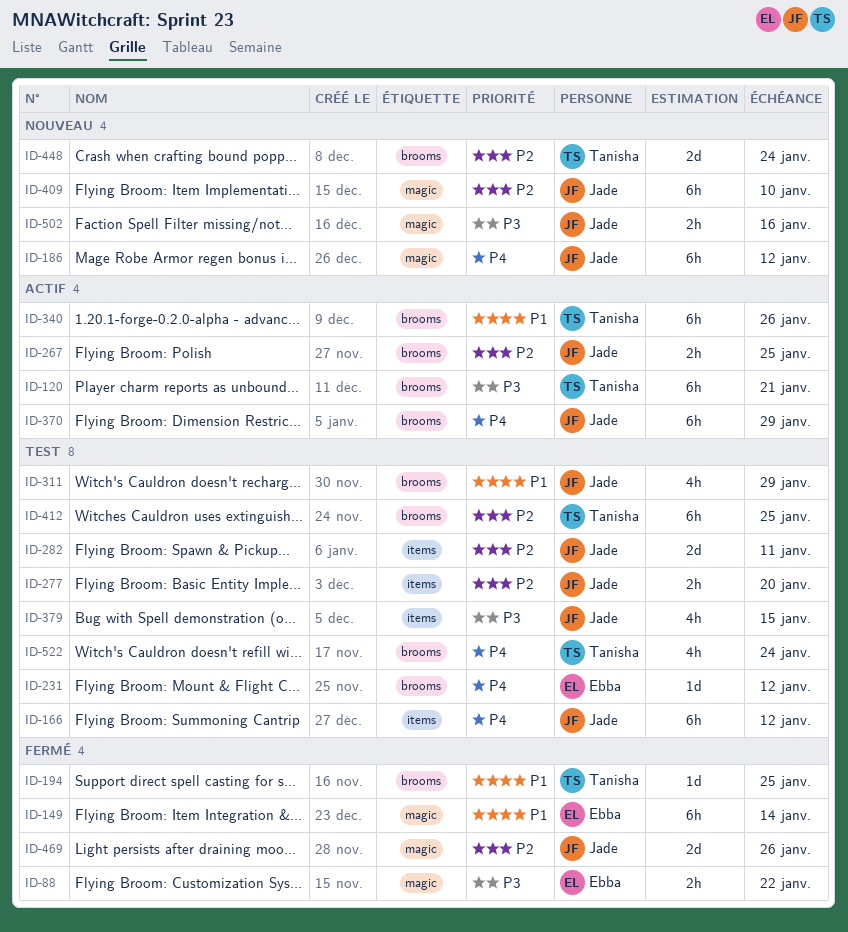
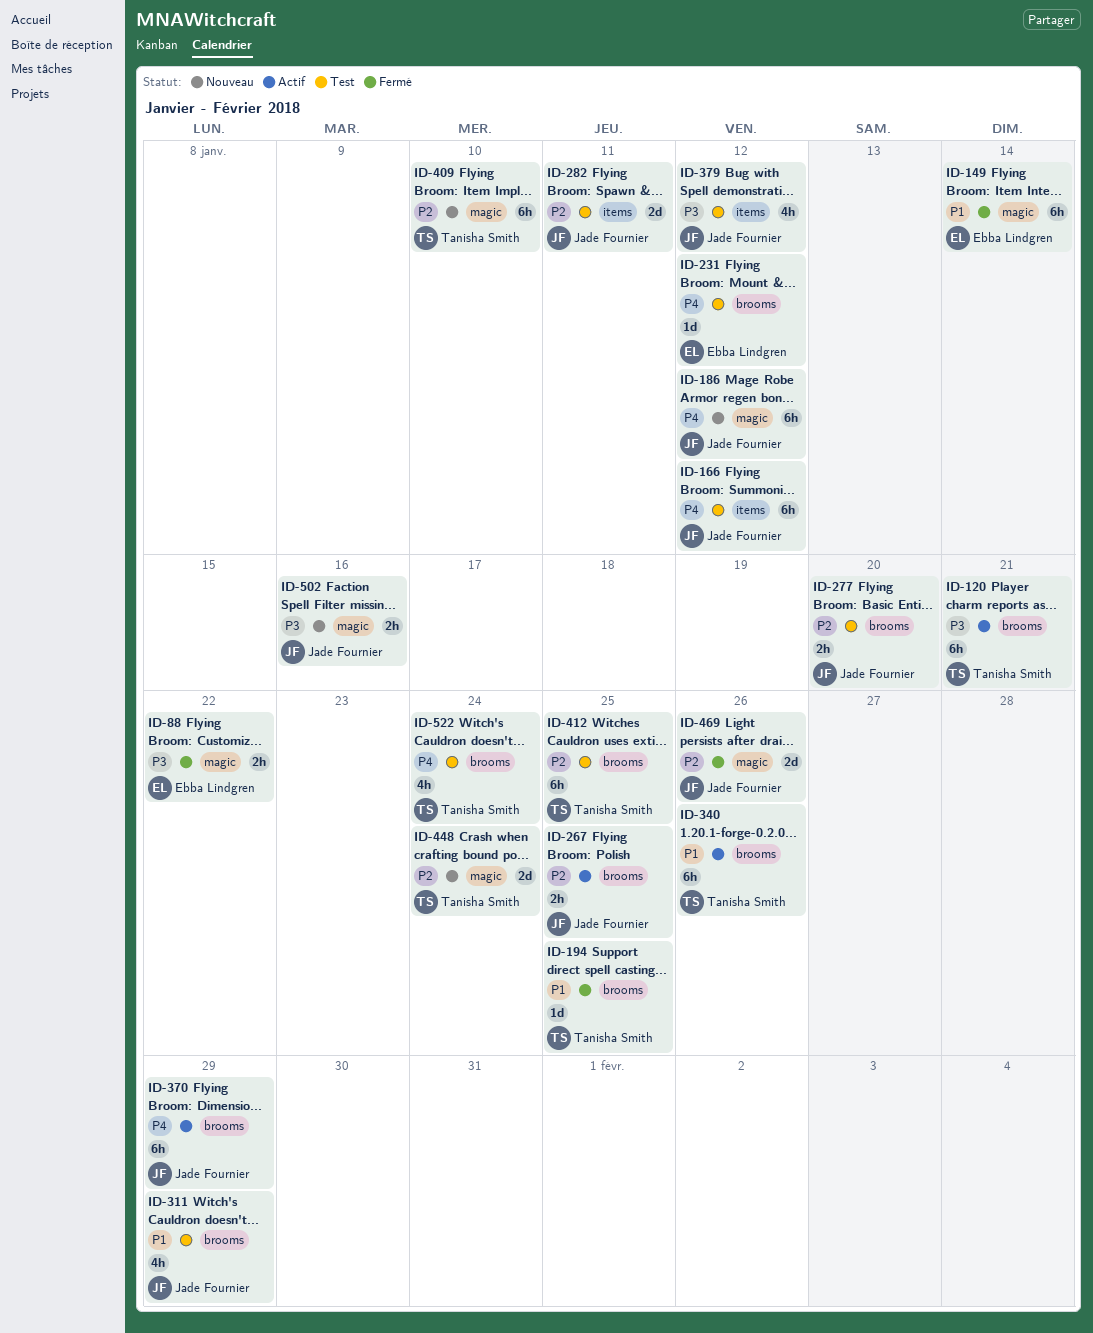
ID-277, label: items -> brooms
ID-379, due: Jan 15 -> Jan 12
ID-409, owner: Jade Fournier -> Tanisha Smith
ID-448, label: brooms -> magic

